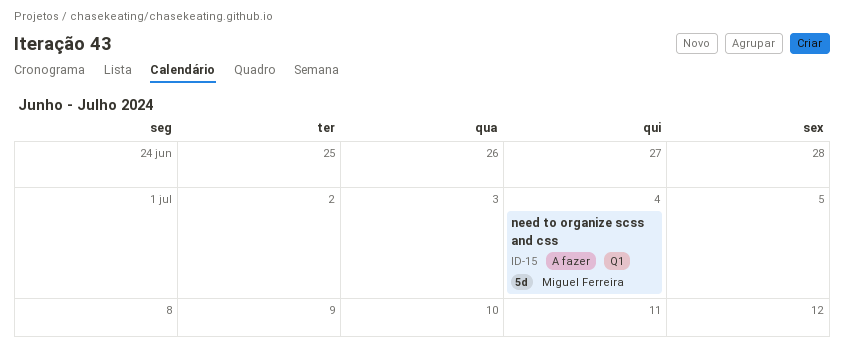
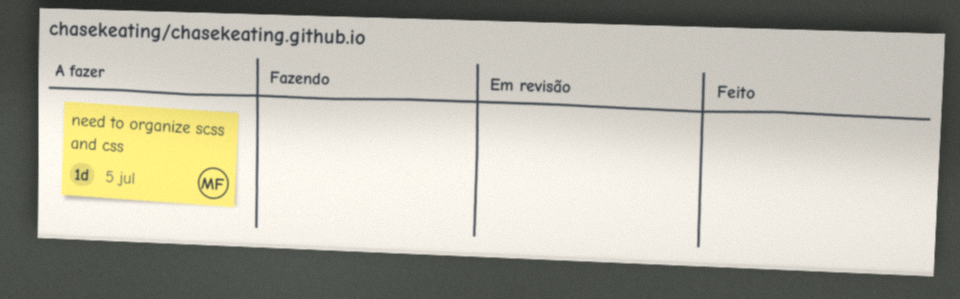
need to organize scss and css, estimate: 5d -> 1d
need to organize scss and css, due: Jul 4 -> Jul 5

